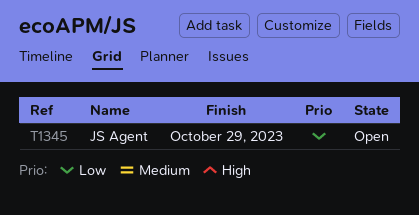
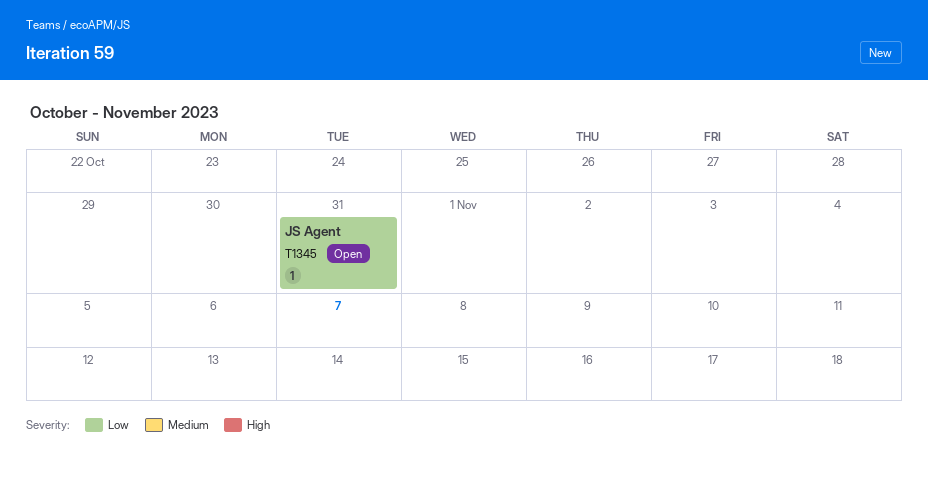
T1345, due: Oct 29 -> Oct 31

